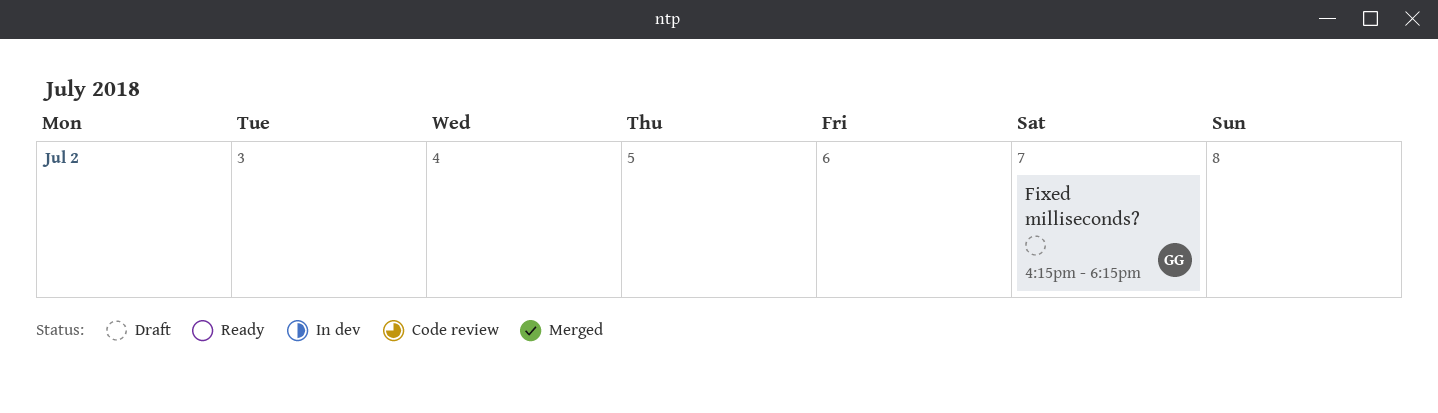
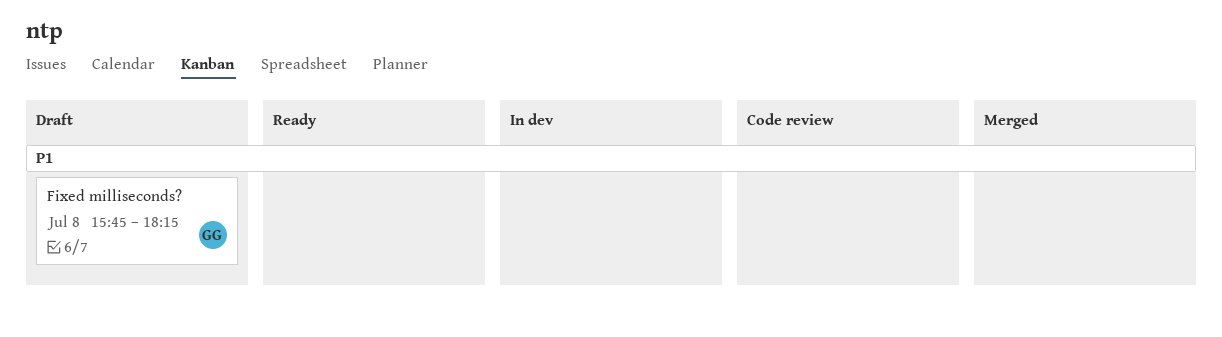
Fixed milliseconds?, day: Jul 7 -> Jul 8
Fixed milliseconds?, begins: 16:15 -> 15:45

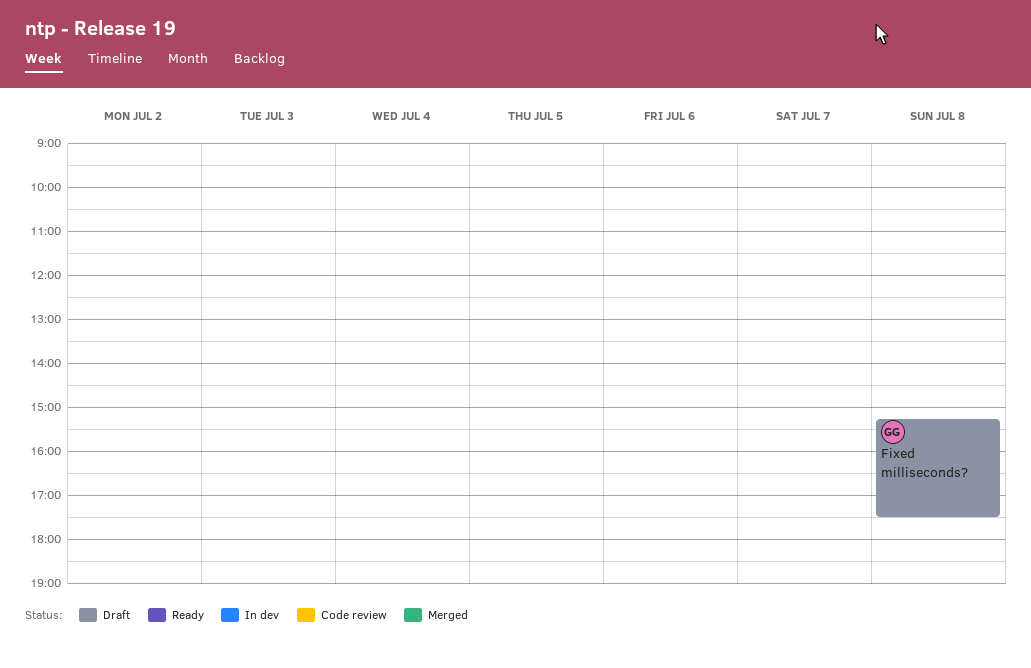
Fixed milliseconds?, begins: 15:45 -> 15:15
Fixed milliseconds?, ends: 18:15 -> 17:30

